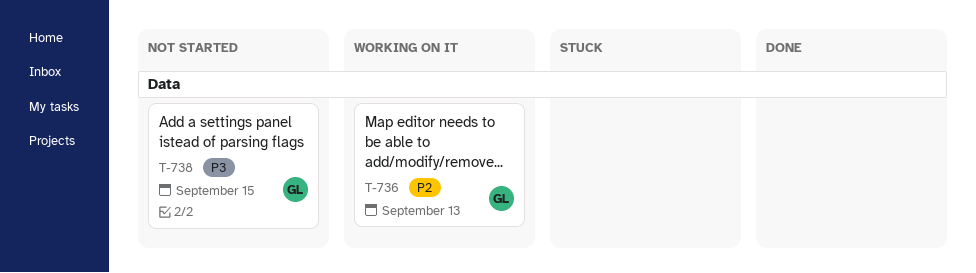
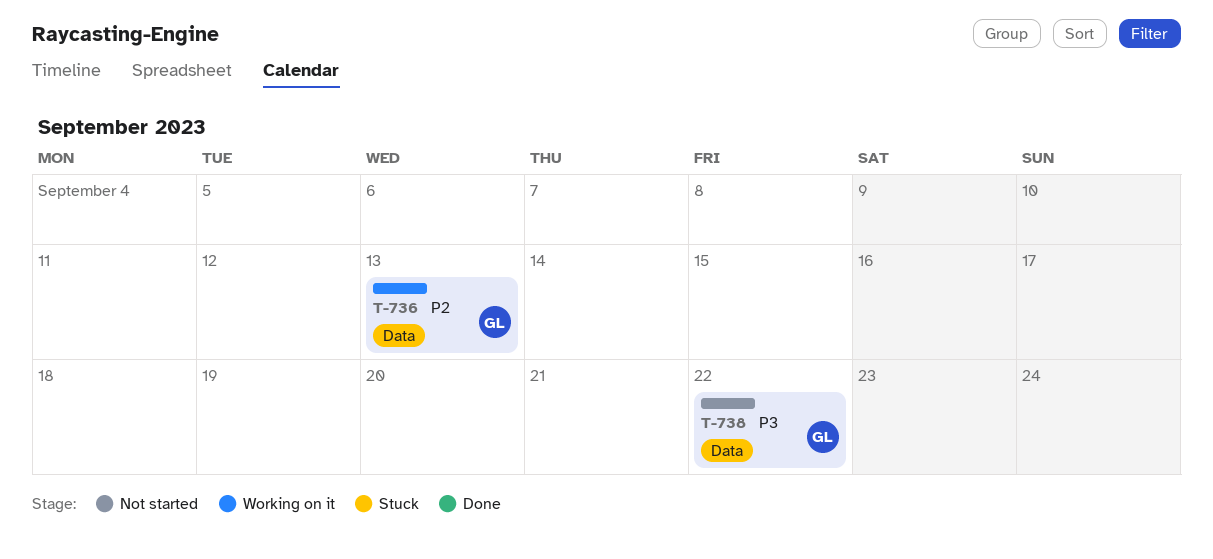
T-738, due: Sep 15 -> Sep 22

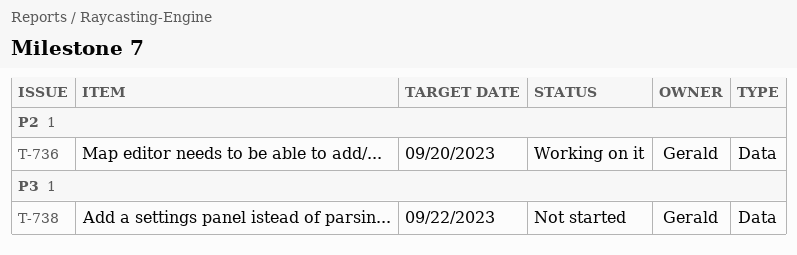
T-736, due: Sep 13 -> Sep 20

